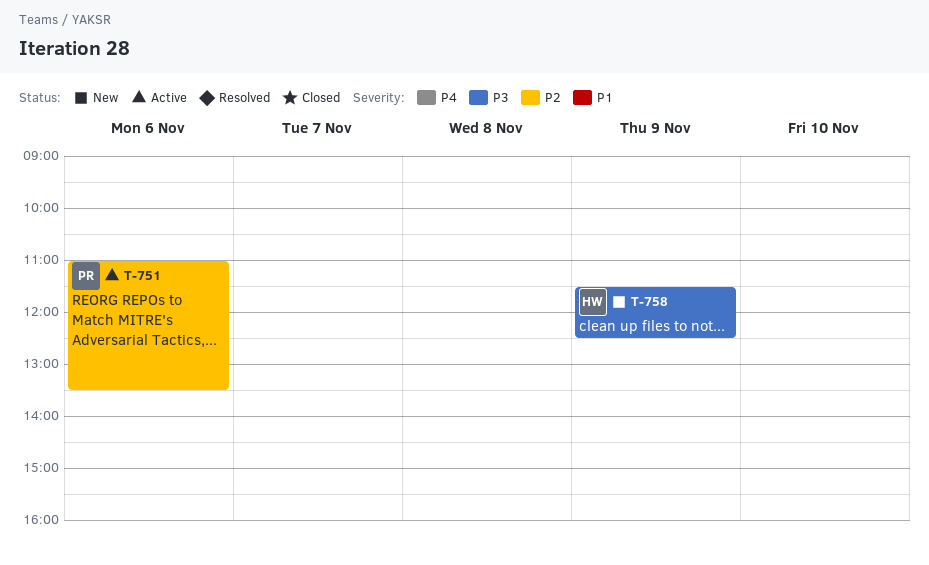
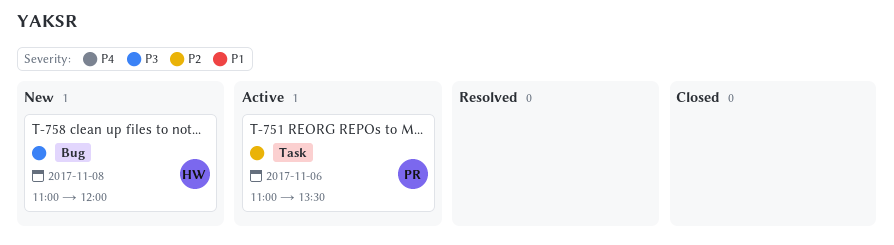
T-758, day: Nov 9 -> Nov 8
T-758, begins: 11:30 -> 11:00
T-758, ends: 12:30 -> 12:00

